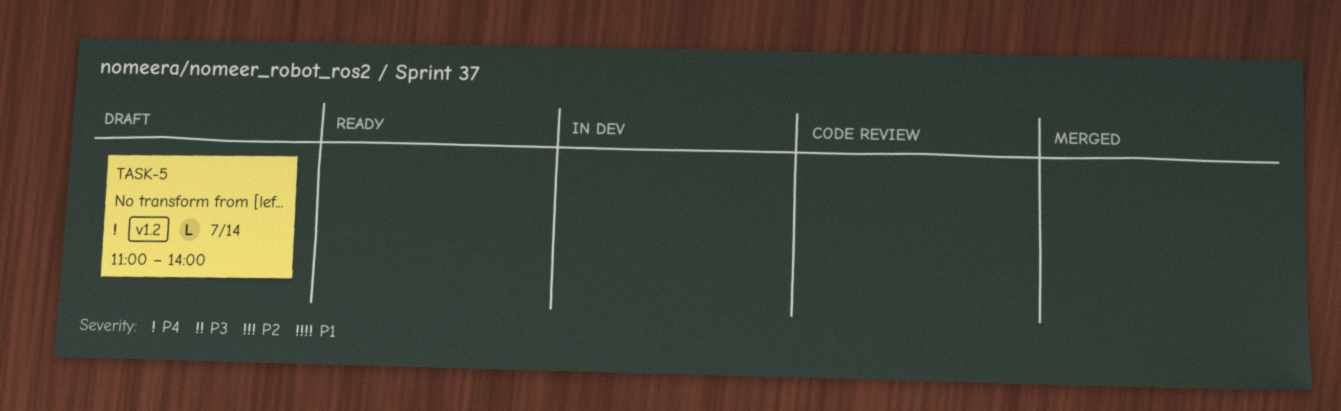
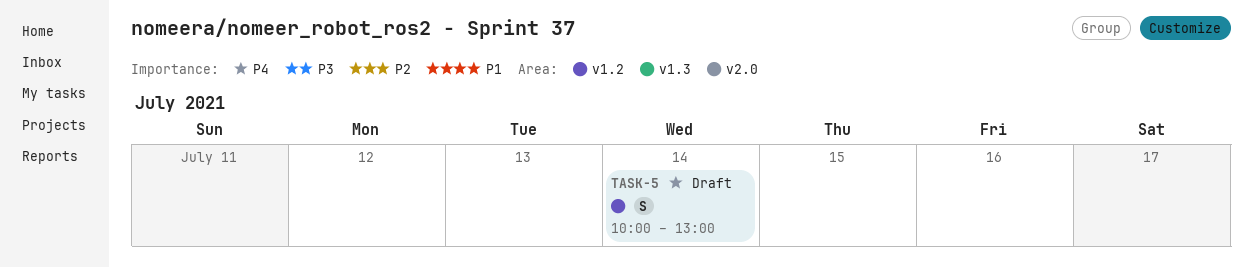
TASK-5, estimate: L -> S
TASK-5, begins: 11:00 -> 10:00
TASK-5, ends: 14:00 -> 13:00

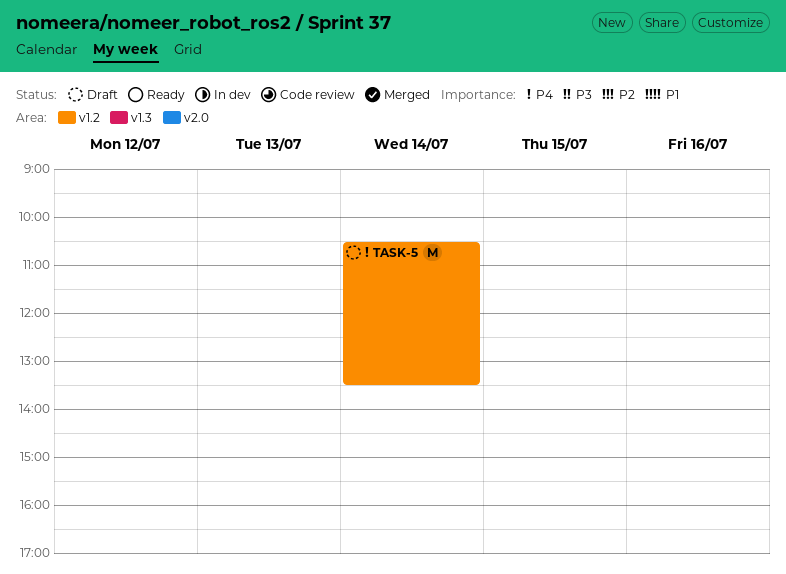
TASK-5, estimate: S -> M
TASK-5, begins: 10:00 -> 10:30
TASK-5, ends: 13:00 -> 13:30

